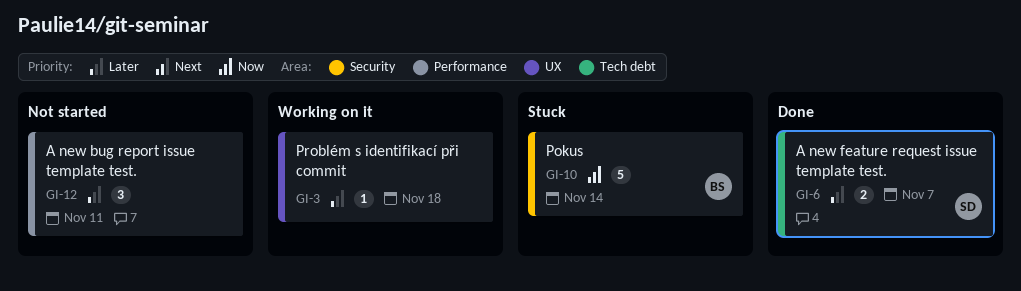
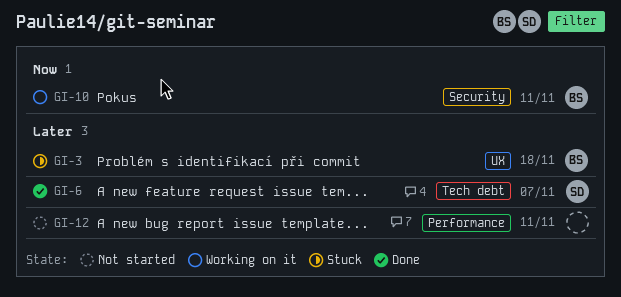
GI-3, status: Working on it -> Stuck
GI-3, owner: none -> BS
GI-10, status: Stuck -> Working on it
GI-10, due: Nov 14 -> Nov 11

